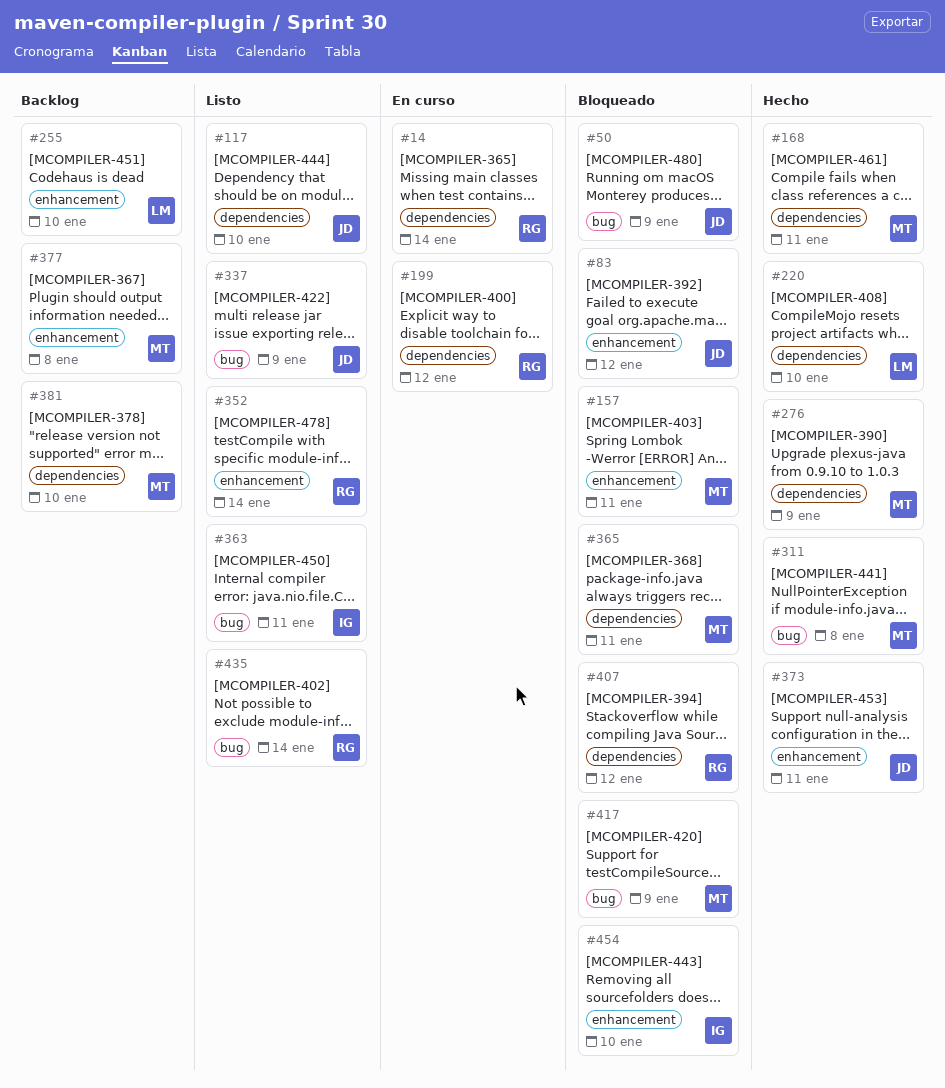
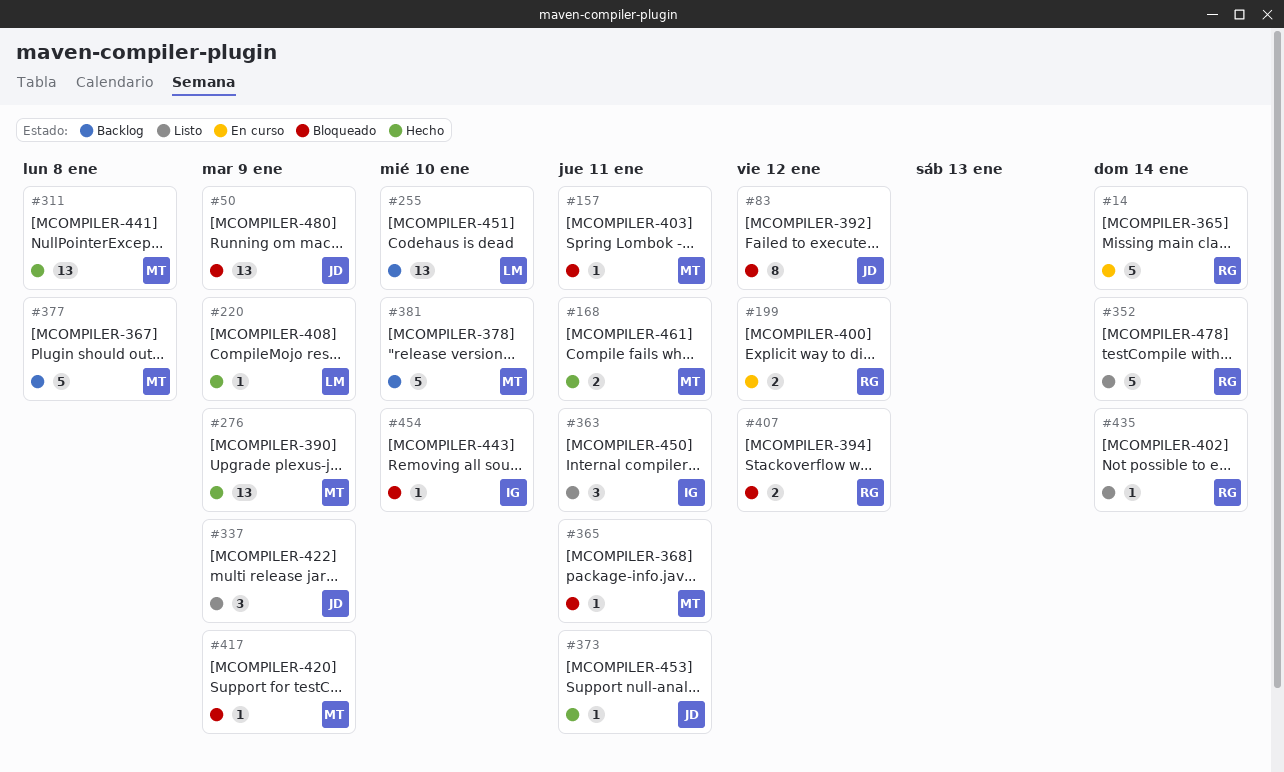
#117: present -> none
#220, due: Jan 10 -> Jan 9

